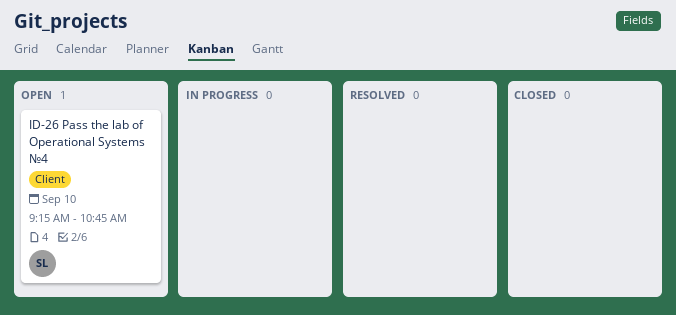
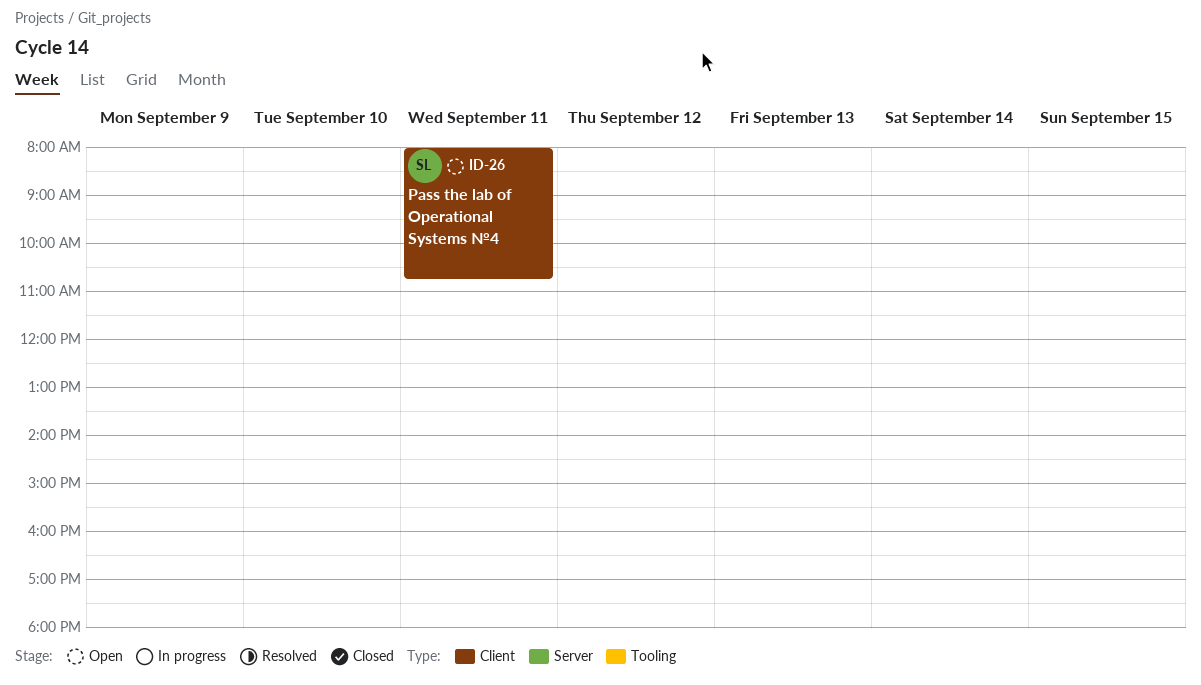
ID-26, day: Sep 10 -> Sep 11
ID-26, begins: 09:15 -> 08:00

